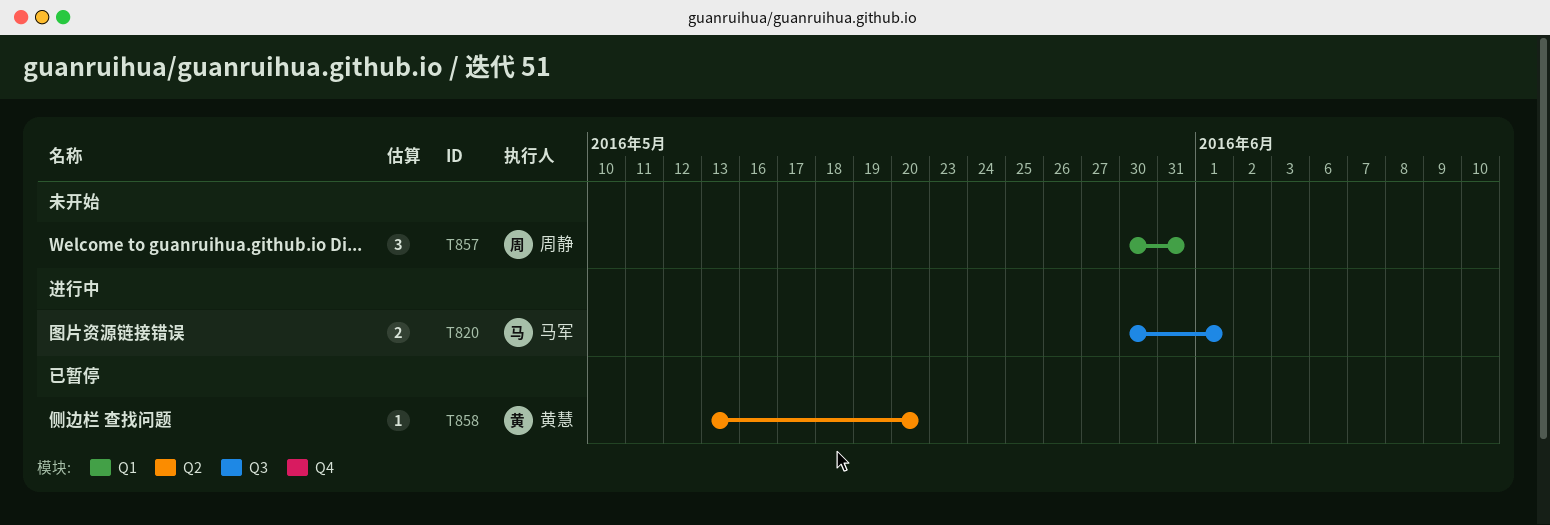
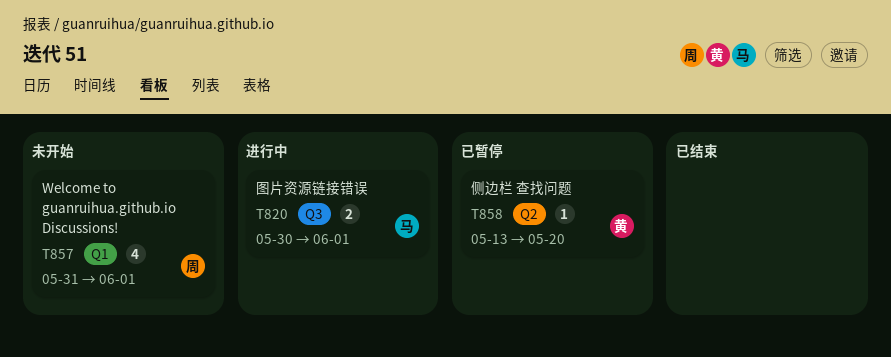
T857, estimate: 3 -> 4
T857, start: May 30 -> May 31
T857, due: May 31 -> Jun 1

